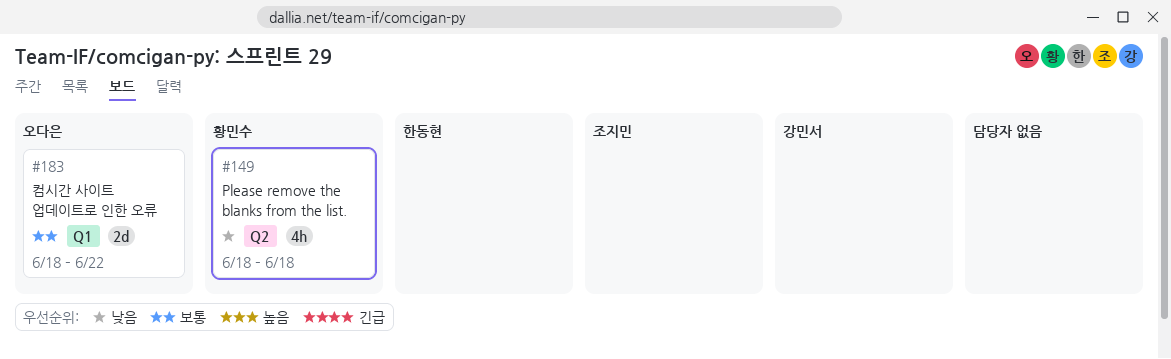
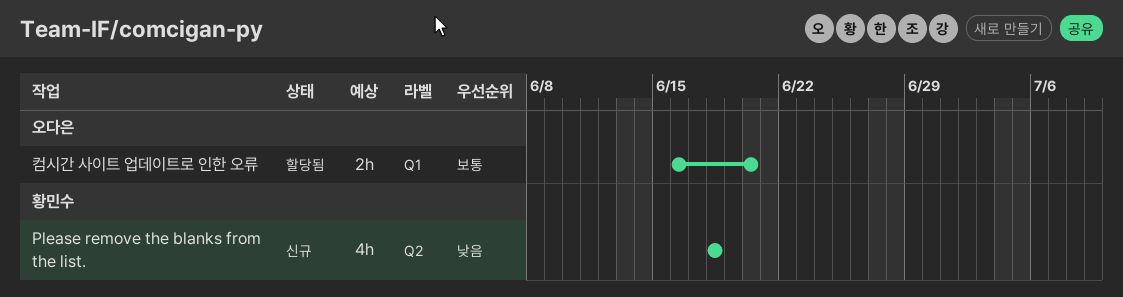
컴시간 사이트 업데이트로 인한 오류, estimate: 2d -> 2h
컴시간 사이트 업데이트로 인한 오류, start: Jun 18 -> Jun 16
컴시간 사이트 업데이트로 인한 오류, due: Jun 22 -> Jun 20

